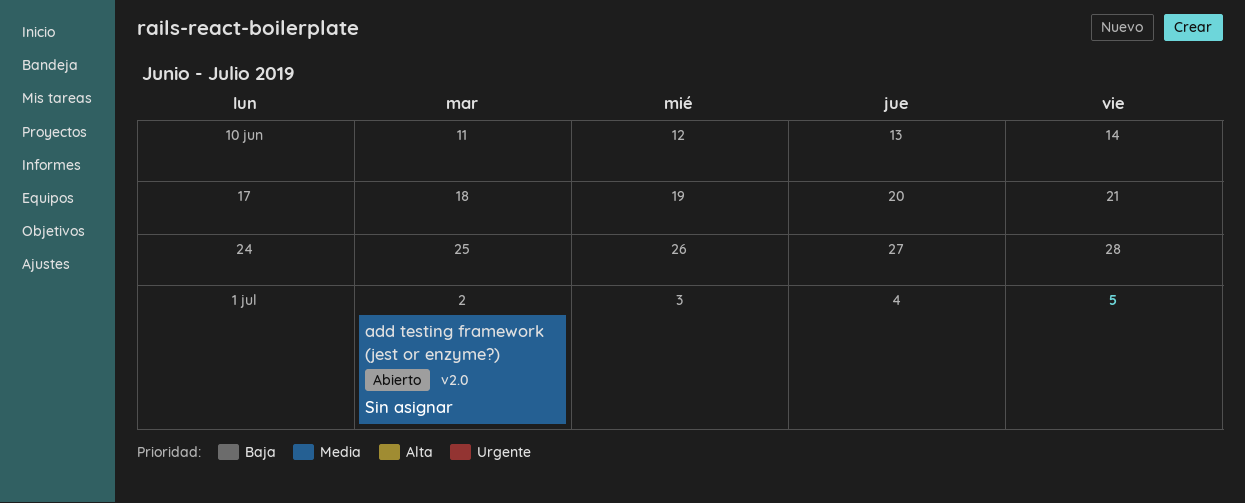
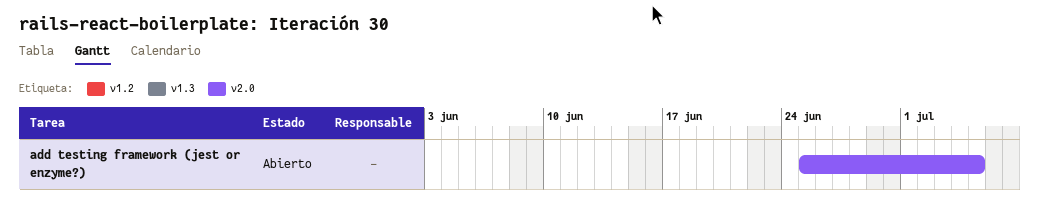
add testing framework (jest or enzyme?), due: Jul 2 -> Jul 5

